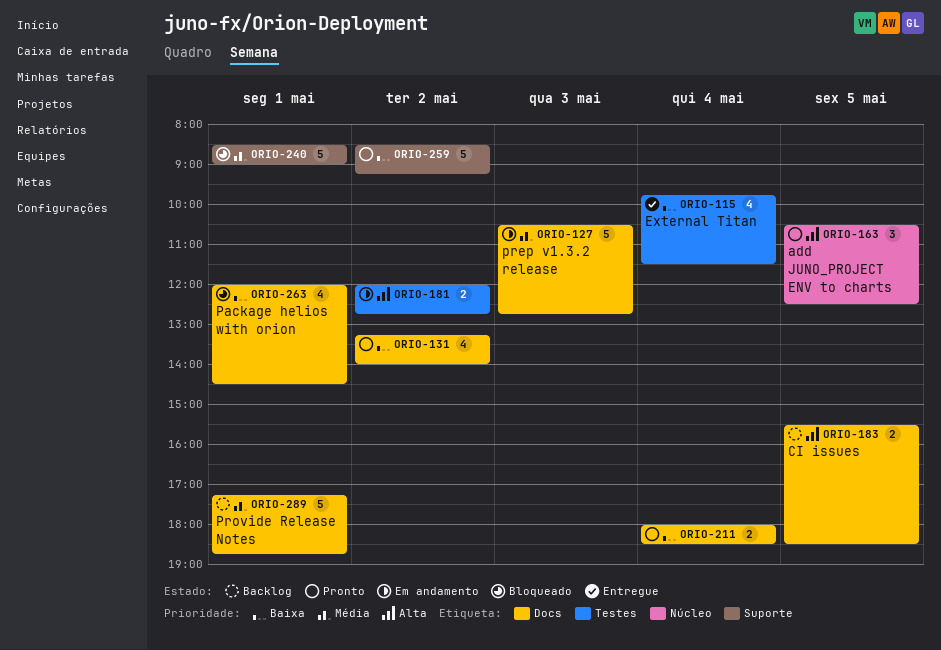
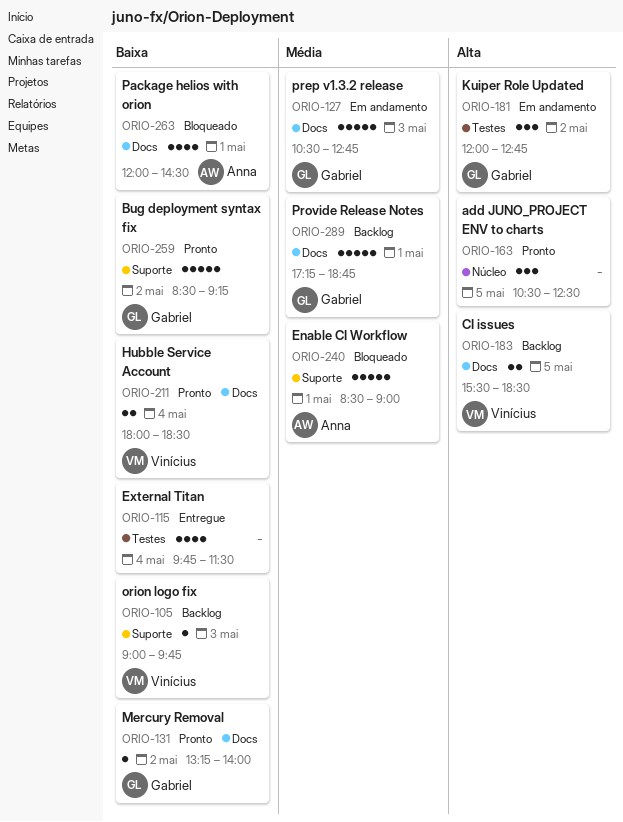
ORIO-105: none -> present
ORIO-131, estimate: 4 -> 1
ORIO-181, estimate: 2 -> 3

